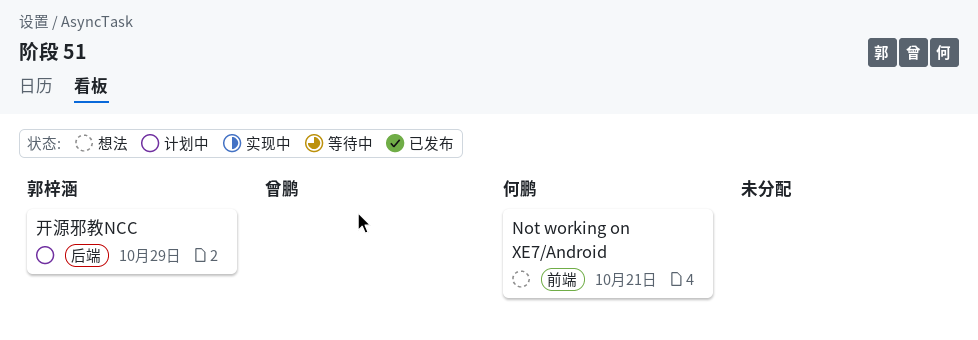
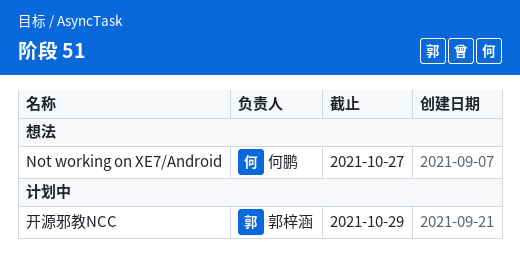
Not working on XE7/Android, due: Oct 21 -> Oct 27

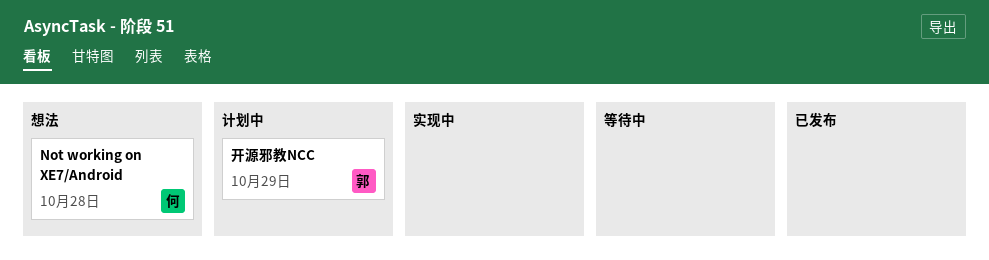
Not working on XE7/Android, due: Oct 27 -> Oct 28

